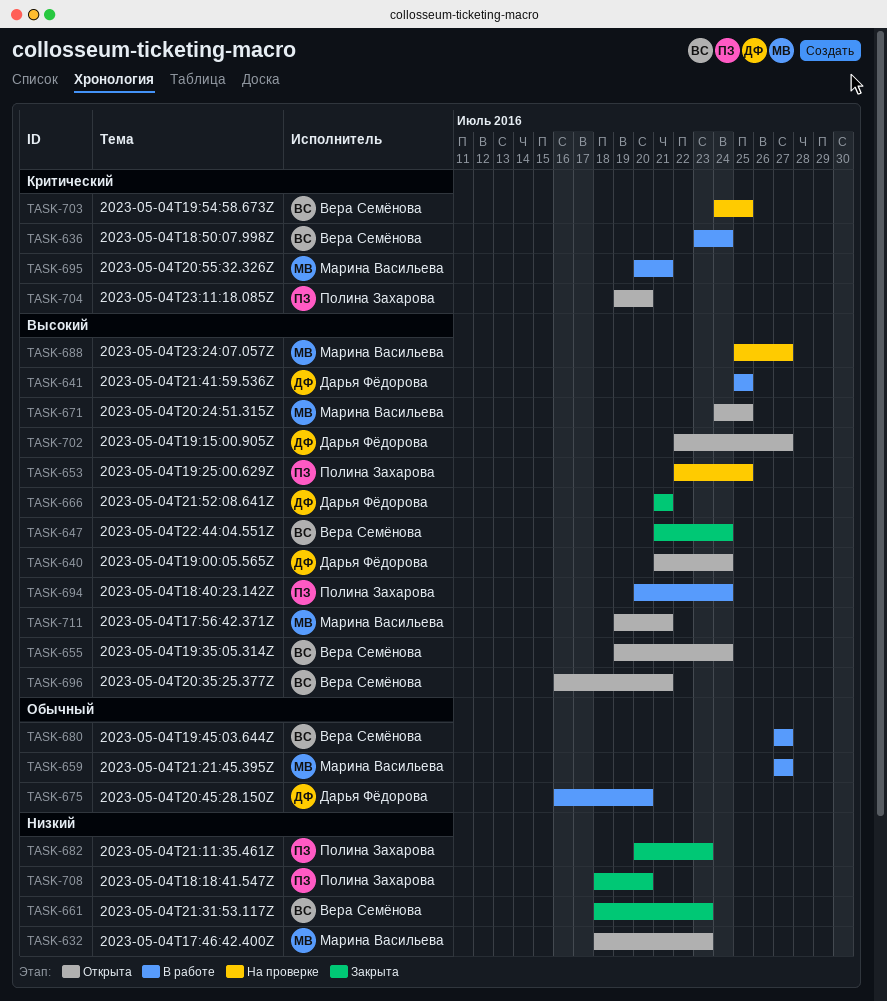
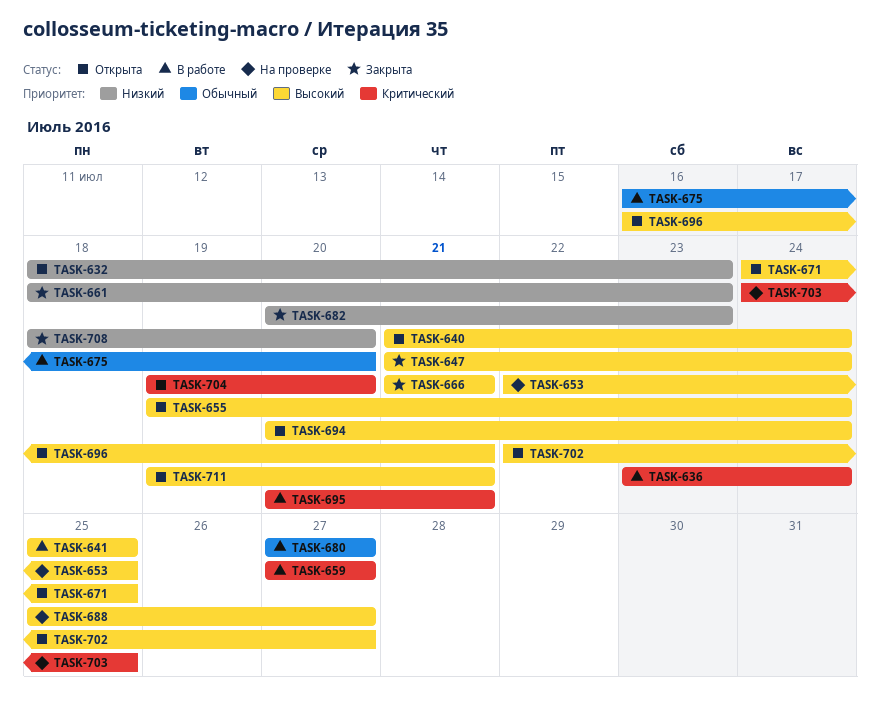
TASK-659, priority: Обычный -> Критический
TASK-694, status: В работе -> Открыта

